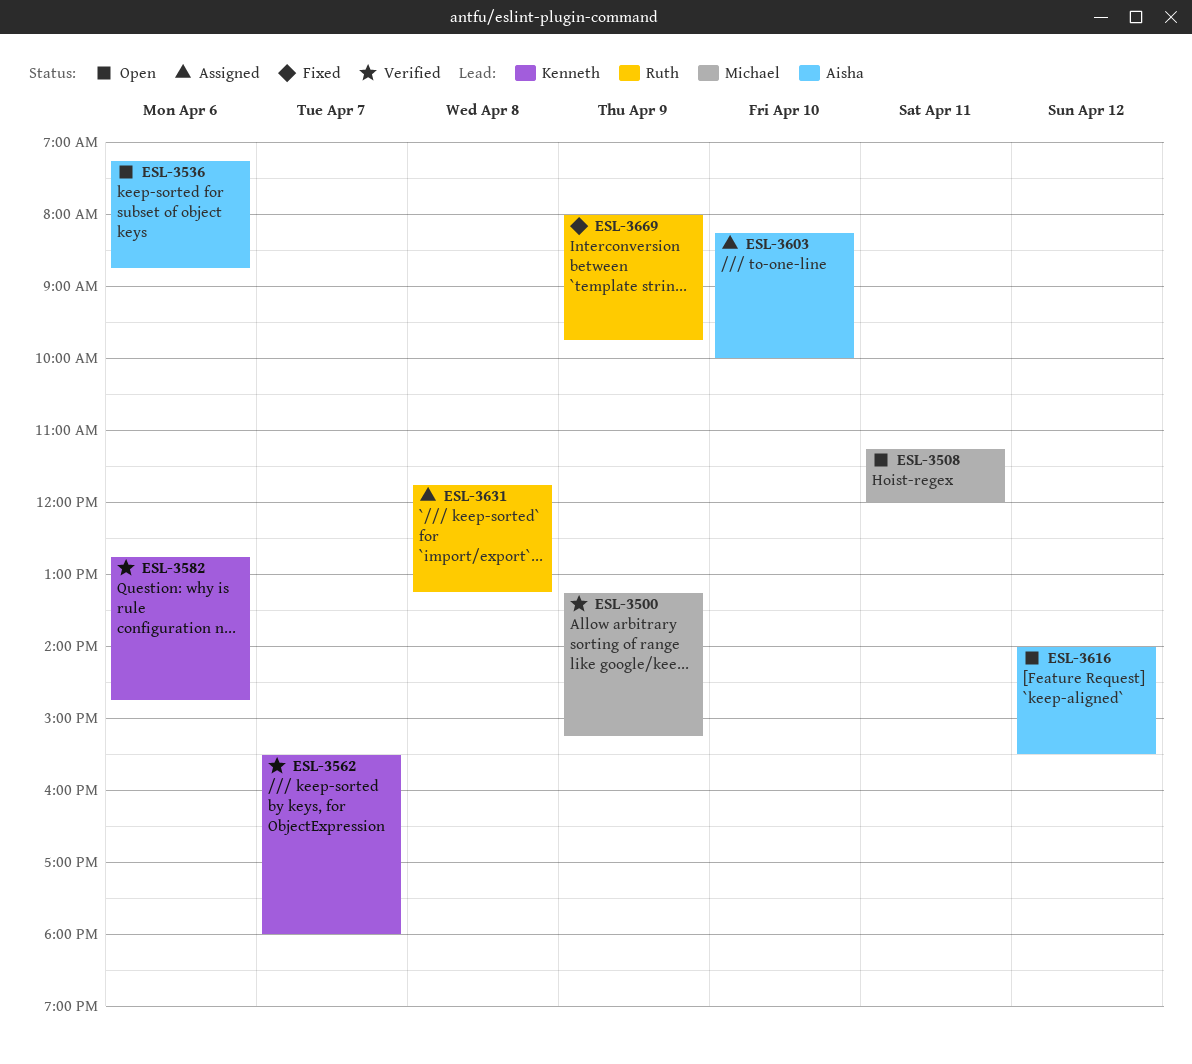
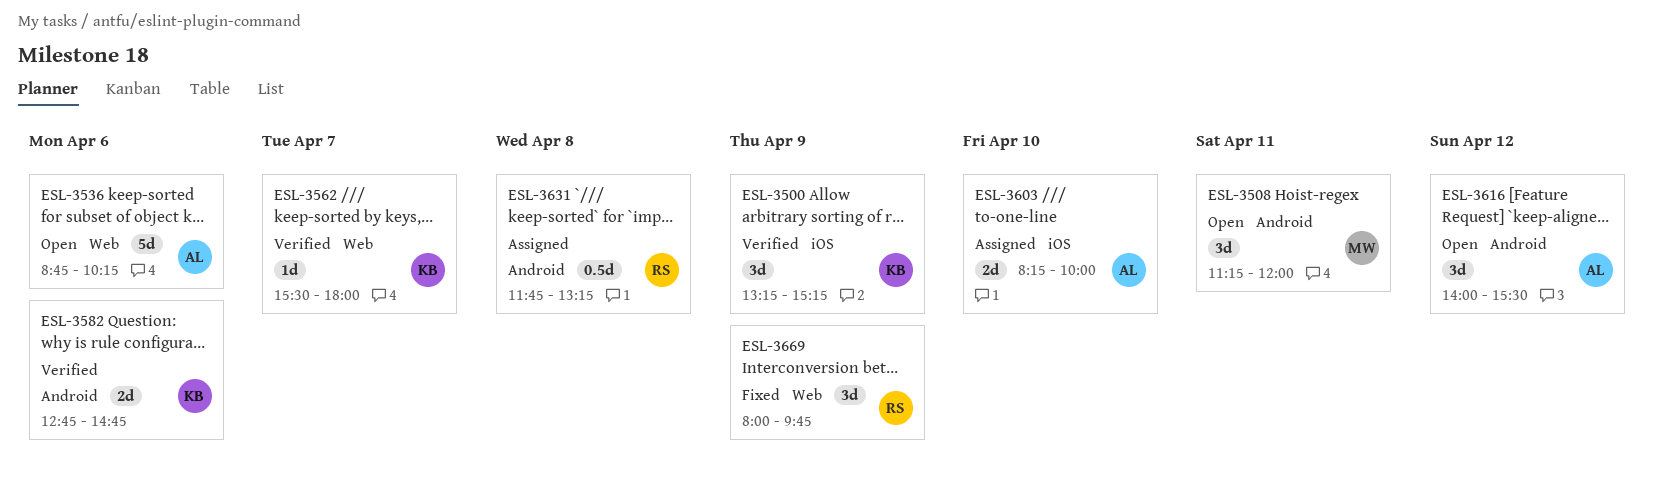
ESL-3500, owner: Michael -> Kenneth
ESL-3536, begins: 07:15 -> 08:45
ESL-3536, ends: 08:45 -> 10:15

